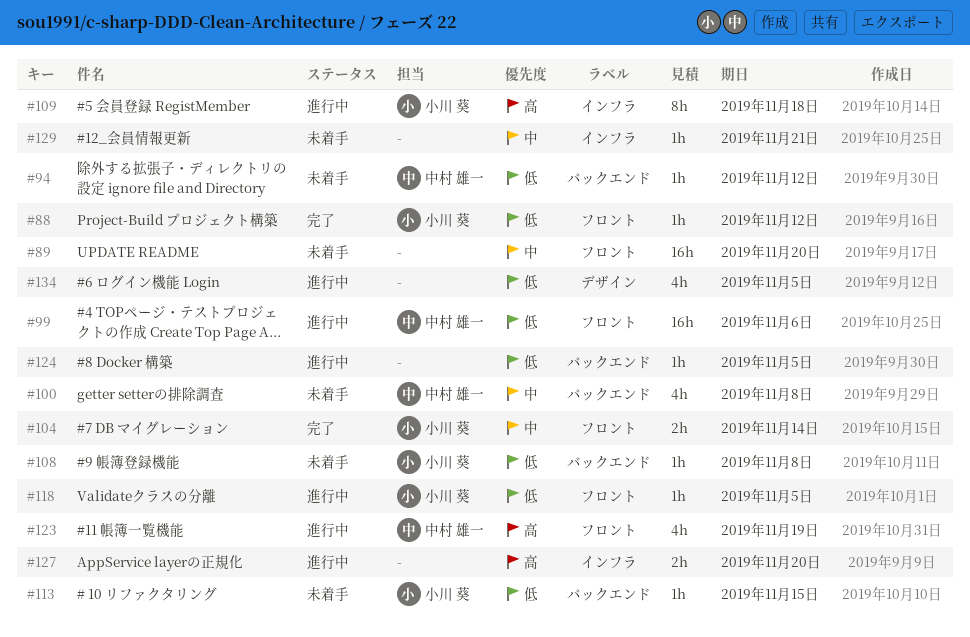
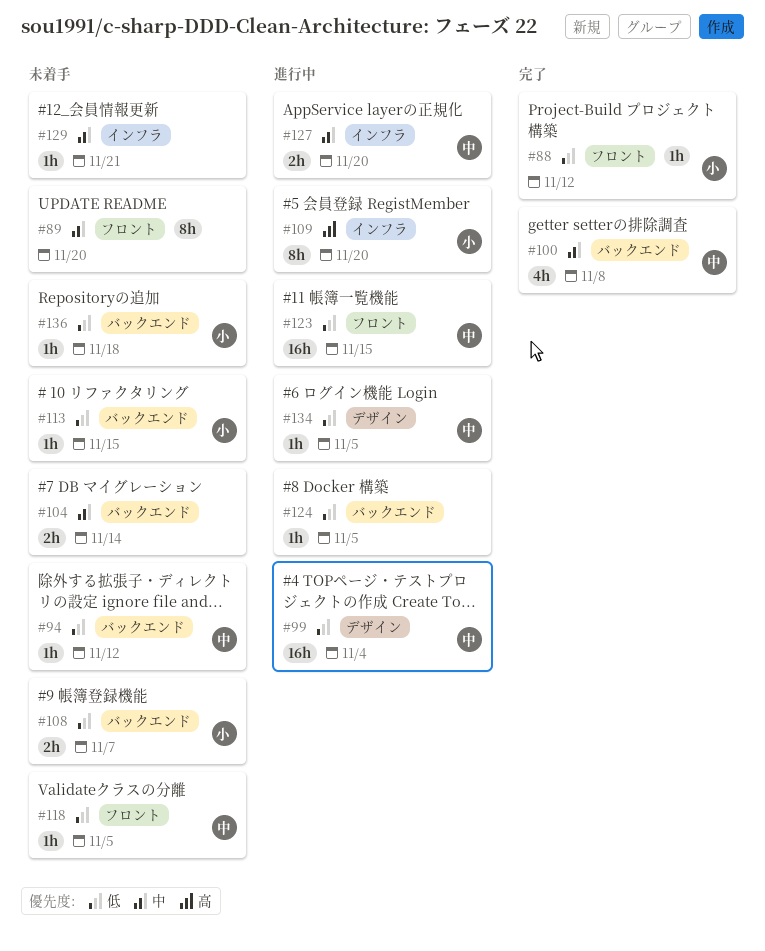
#89, estimate: 16h -> 8h
#99, label: フロント -> デザイン
#99, due: Nov 6 -> Nov 4
#100, status: 未着手 -> 完了
#104, status: 完了 -> 未着手
#104, owner: 小川 葵 -> none
#104, label: フロント -> バックエンド
#108, estimate: 1h -> 2h
#108, due: Nov 8 -> Nov 7
#109, due: Nov 18 -> Nov 20
#118, status: 進行中 -> 未着手
#118, owner: 小川 葵 -> 中村 雄一
#123, priority: 高 -> 低
#123, estimate: 4h -> 16h
#123, due: Nov 19 -> Nov 15
#127, owner: none -> 中村 雄一
#127, priority: 高 -> 中
#134, owner: none -> 中村 雄一
#134, estimate: 4h -> 1h
#136: none -> present

